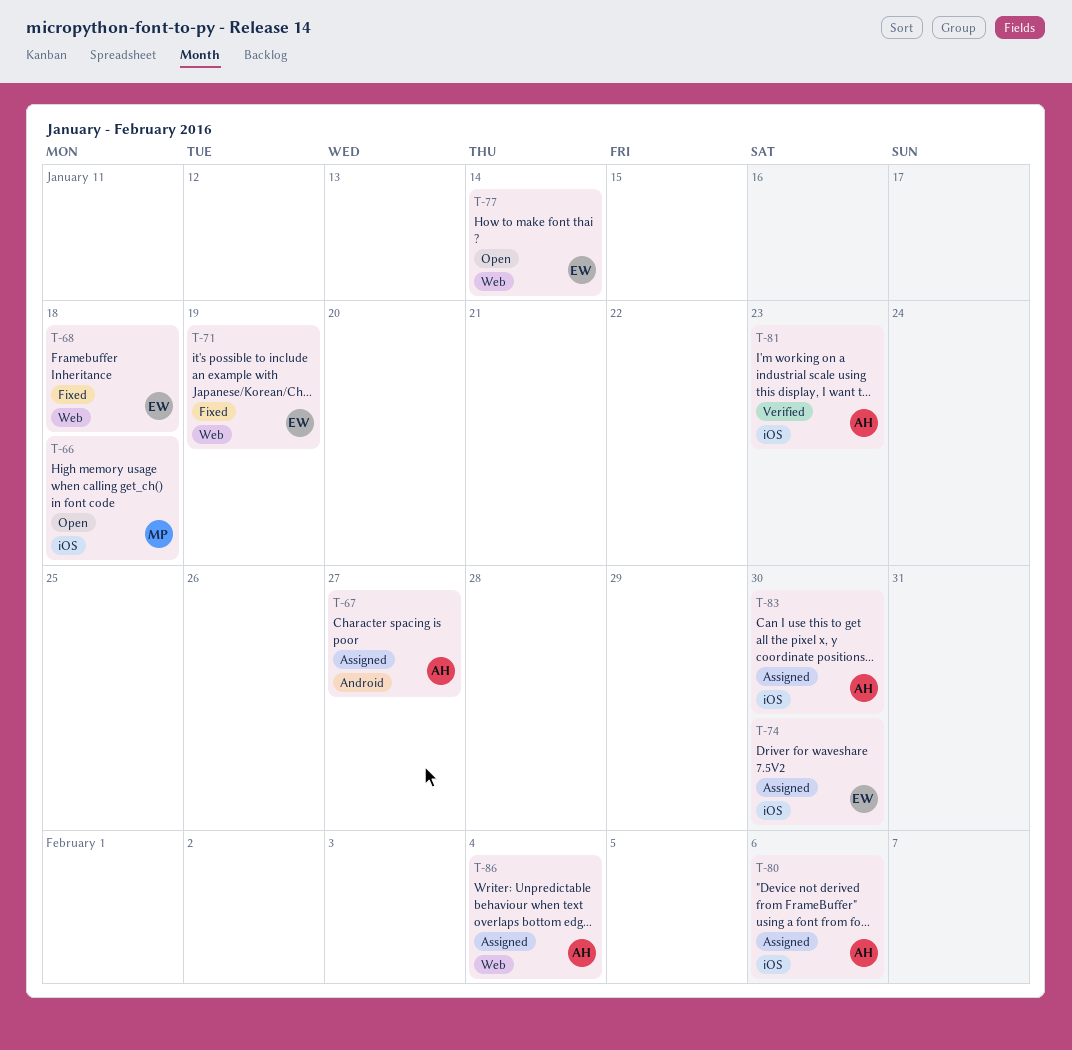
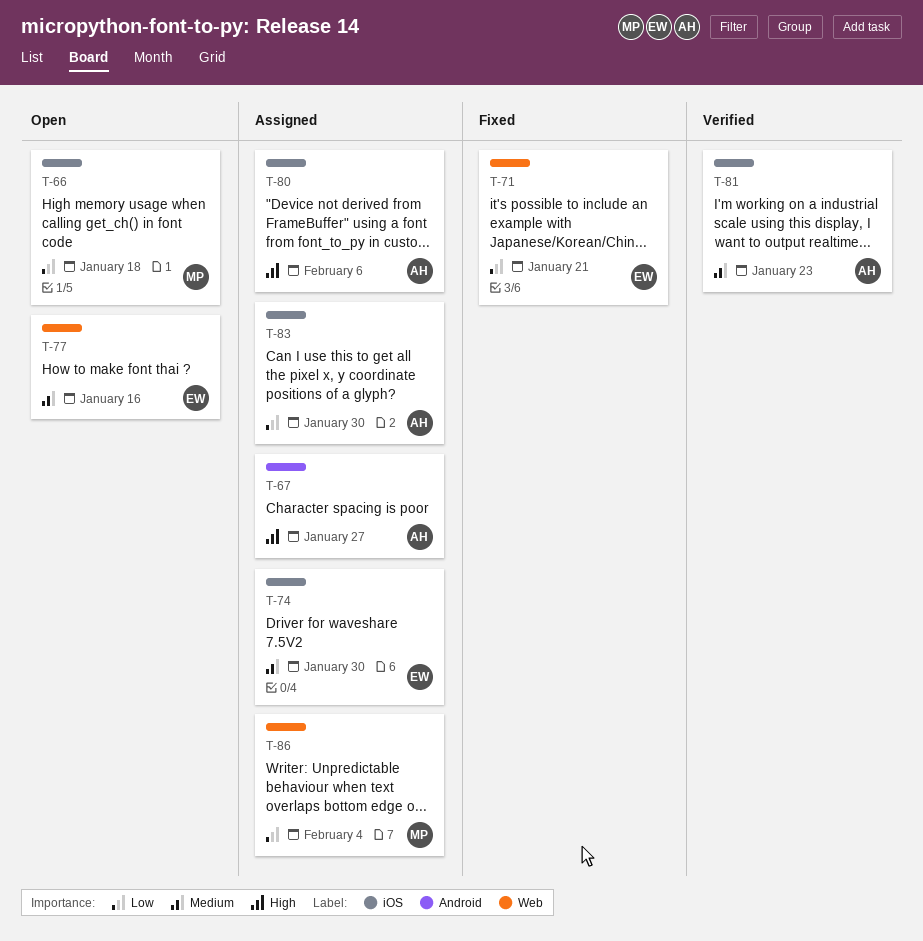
T-68: present -> none
T-71, due: Jan 19 -> Jan 21
T-77, due: Jan 14 -> Jan 16
T-86, owner: AH -> MP

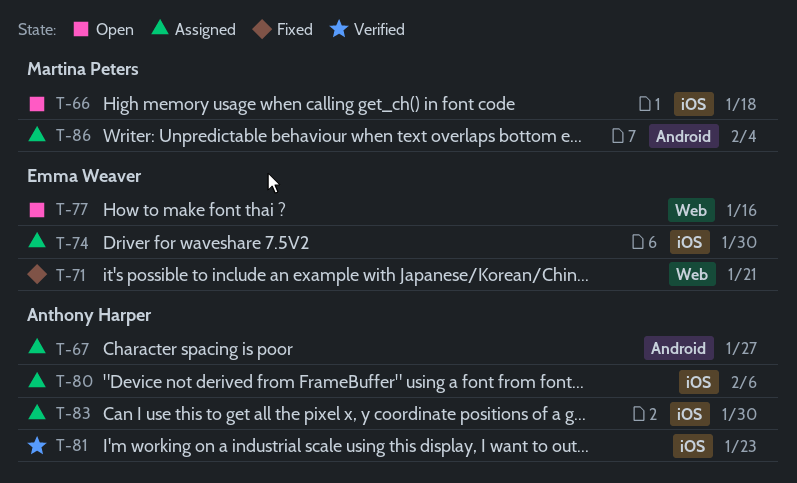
T-86, label: Web -> Android

